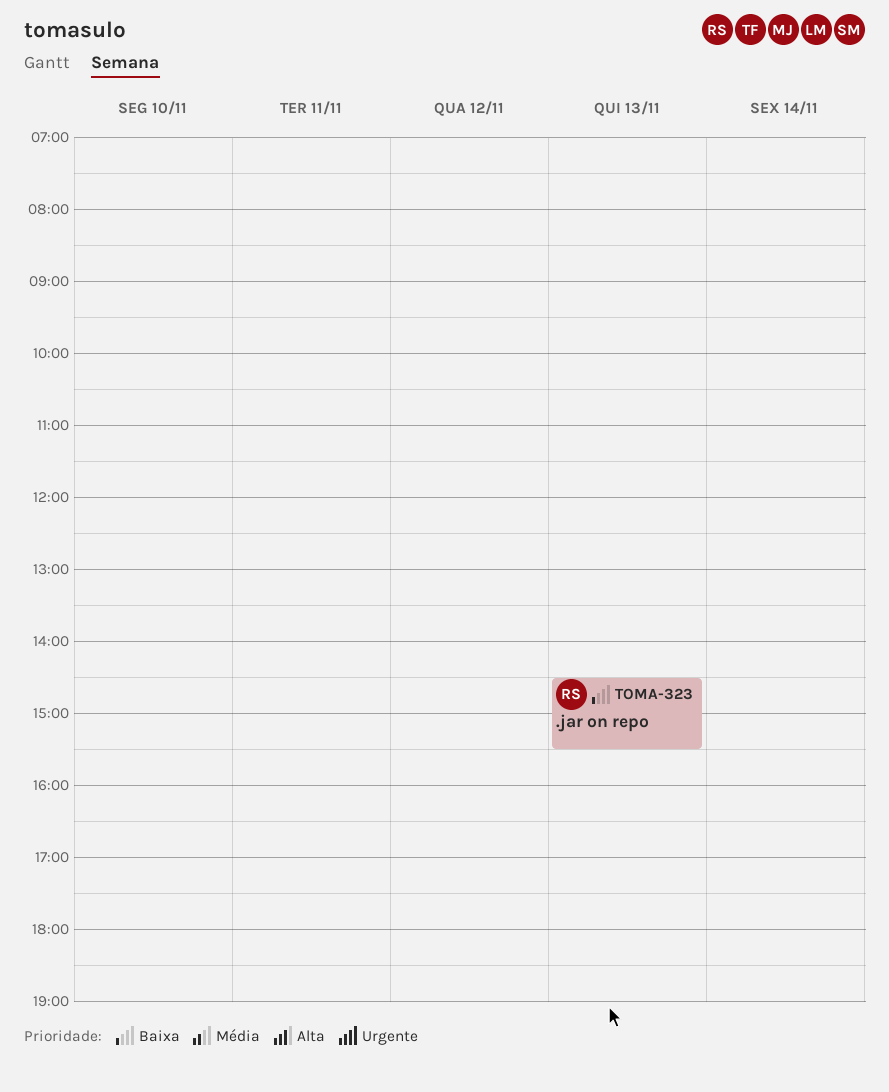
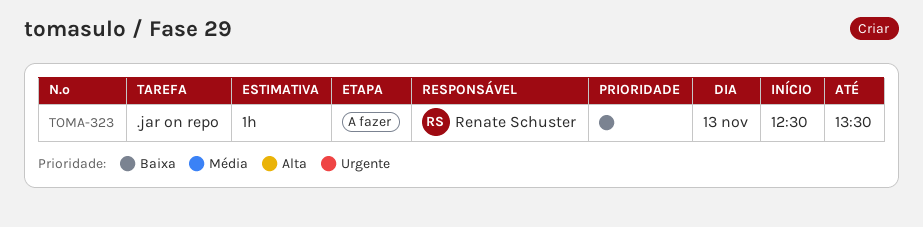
TOMA-323, begins: 14:30 -> 12:30
TOMA-323, ends: 15:30 -> 13:30

